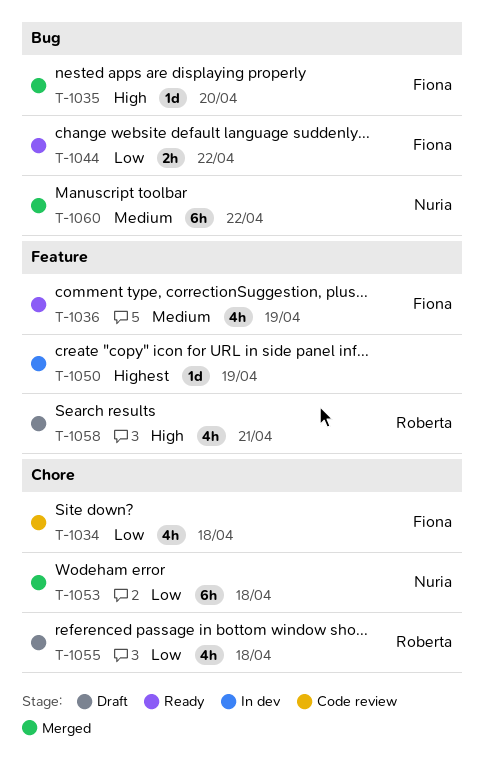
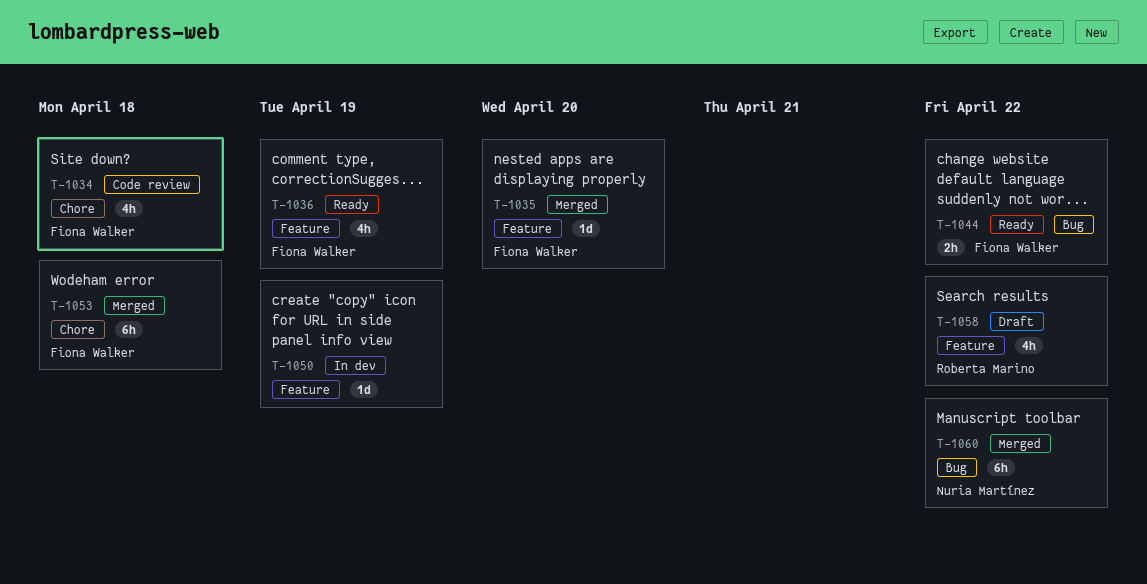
T-1035, label: Bug -> Feature
T-1053, owner: Nuria Martínez -> Fiona Walker
T-1055: present -> none
T-1058, due: Apr 21 -> Apr 22

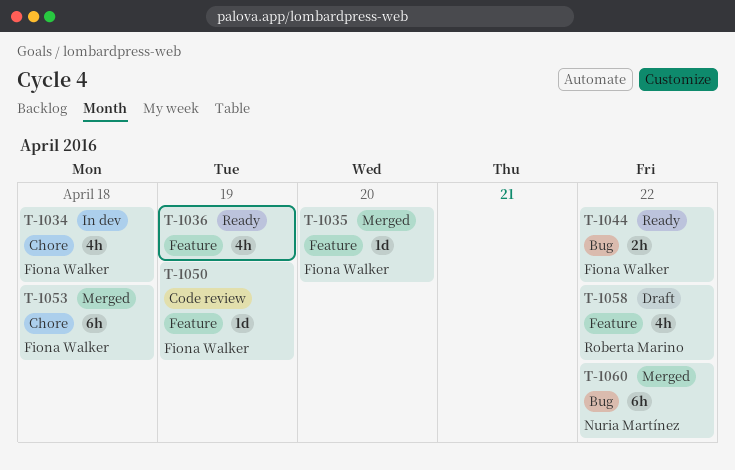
T-1034, status: Code review -> In dev
T-1036, owner: Fiona Walker -> none
T-1050, status: In dev -> Code review
T-1050, owner: none -> Fiona Walker

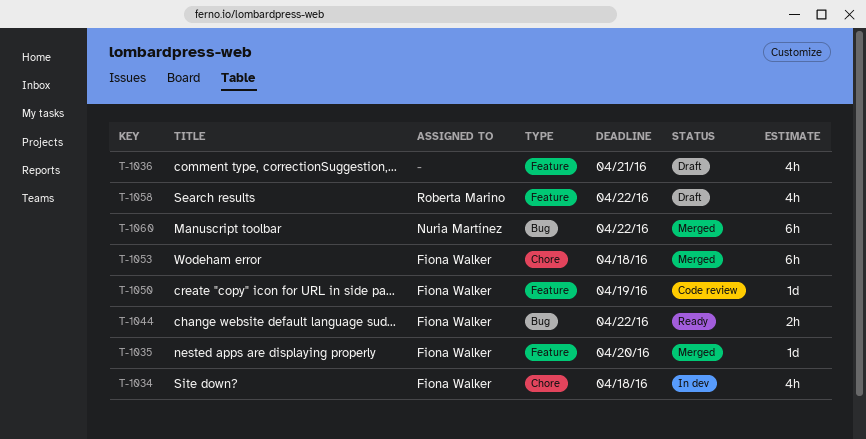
T-1036, status: Ready -> Draft
T-1036, due: Apr 19 -> Apr 21

